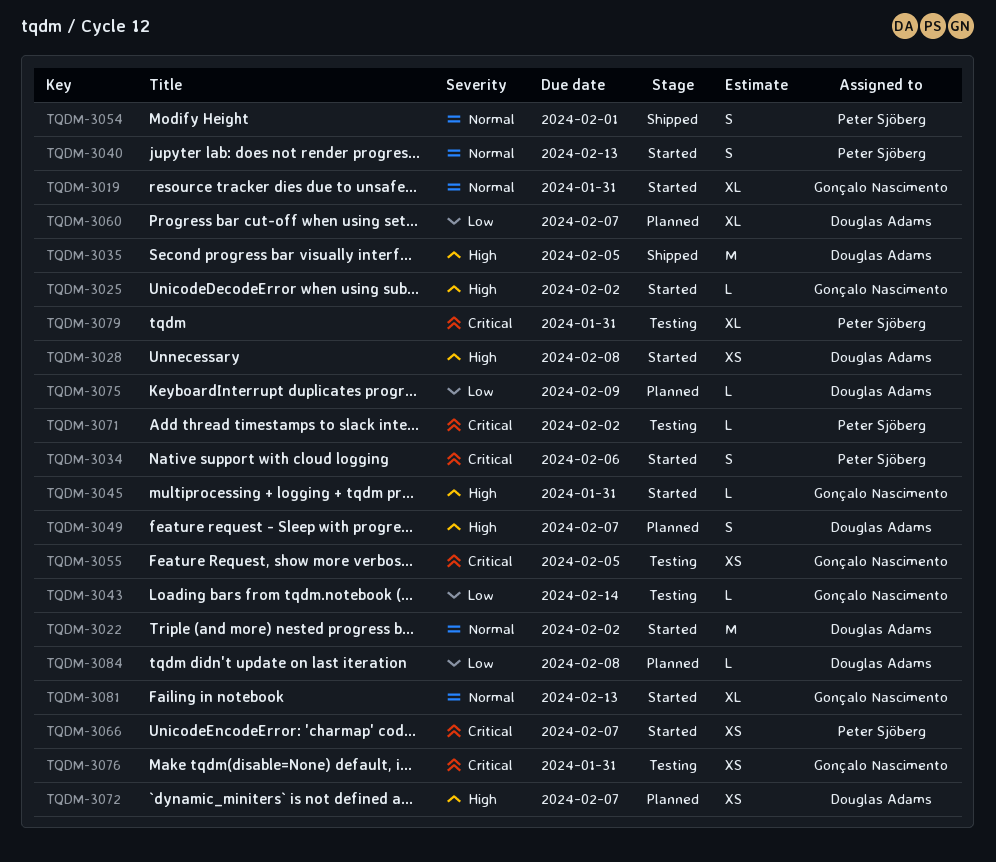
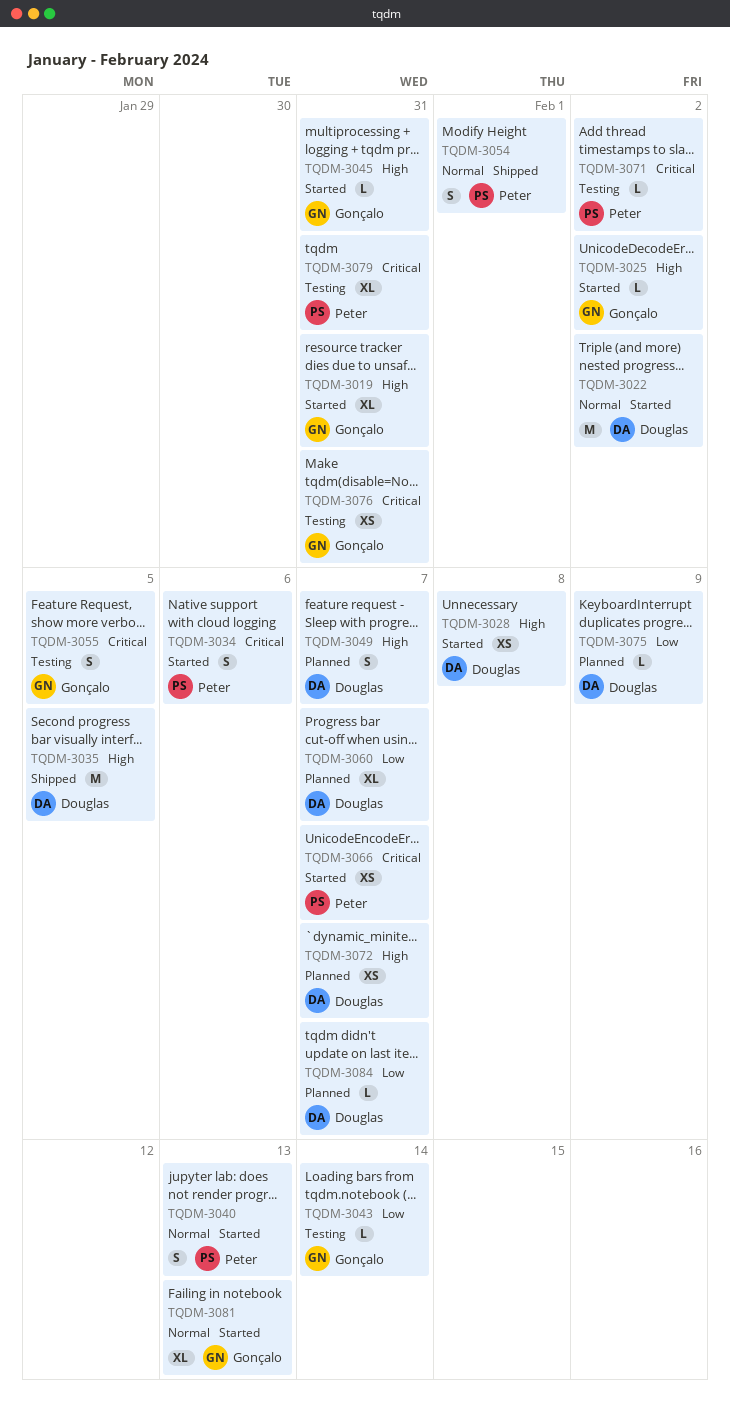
TQDM-3019, priority: Normal -> High
TQDM-3055, estimate: XS -> S
TQDM-3084, due: Feb 8 -> Feb 7

